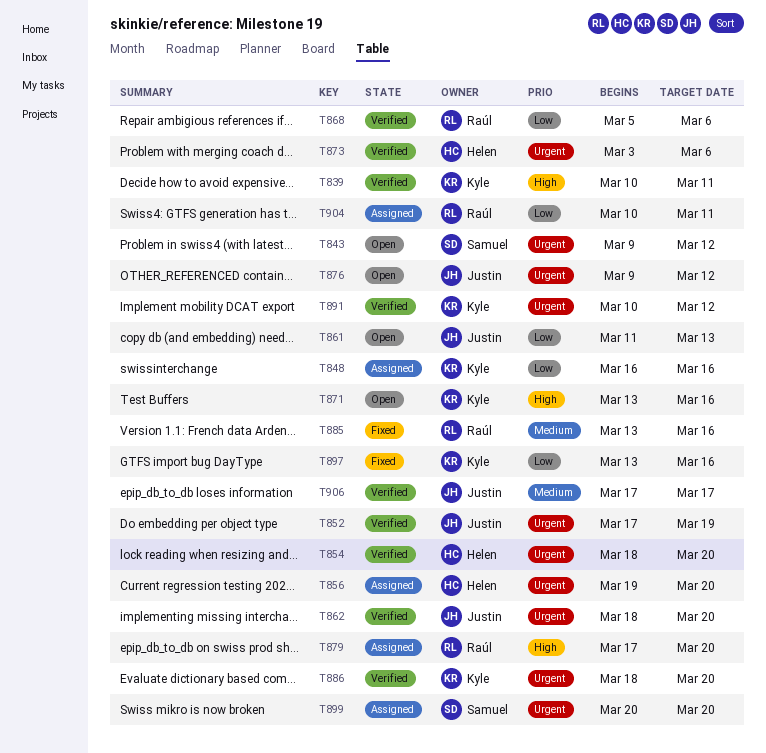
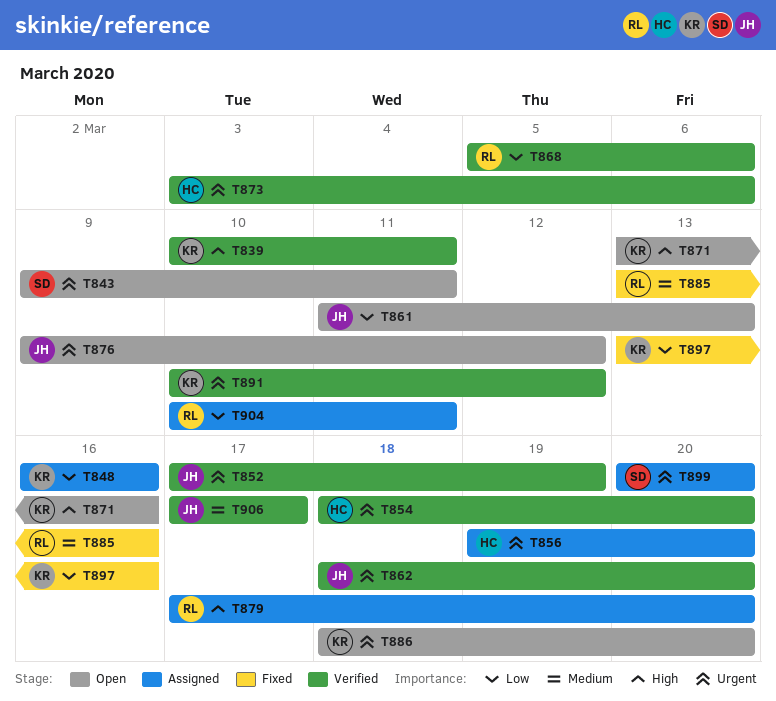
T843, due: Mar 12 -> Mar 11
T886, status: Verified -> Open

